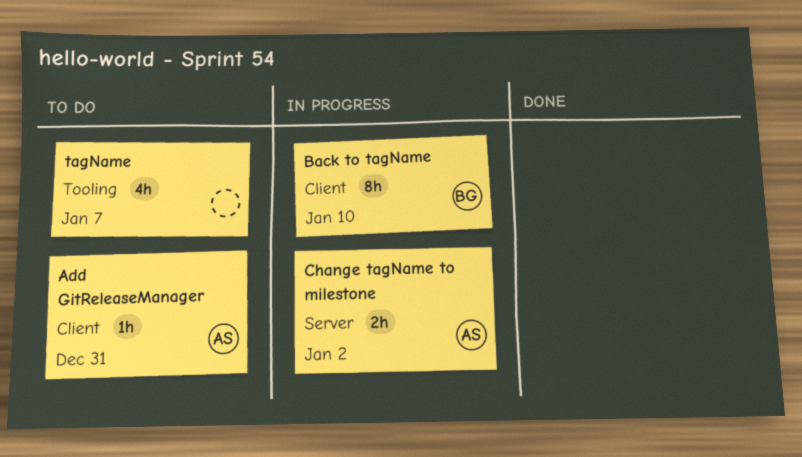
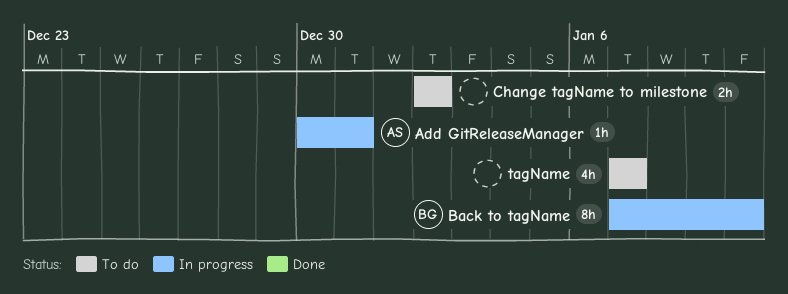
Add GitReleaseManager, status: To do -> In progress
Change tagName to milestone, status: In progress -> To do
Change tagName to milestone, owner: AS -> none

